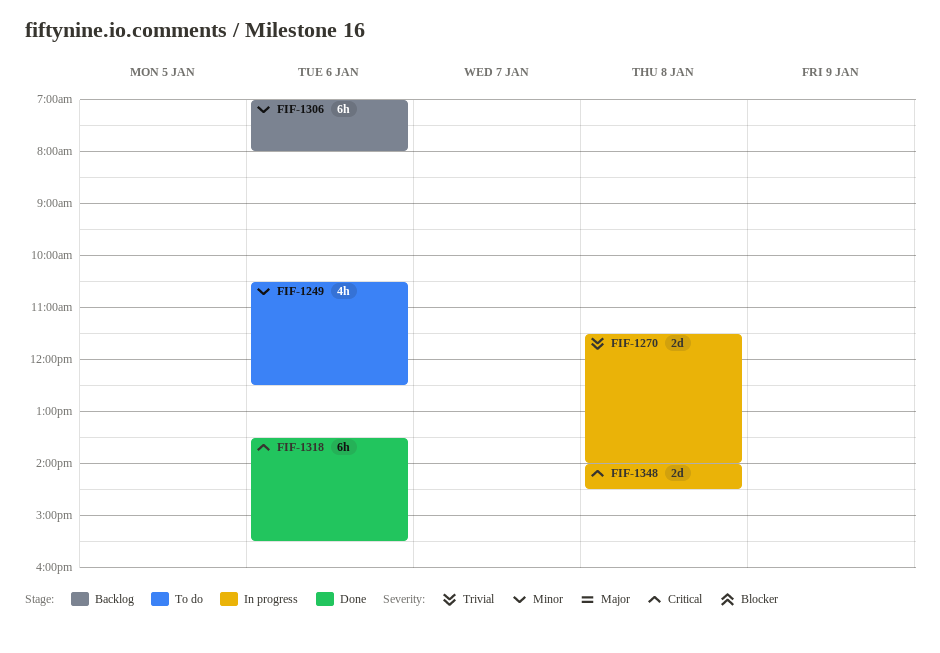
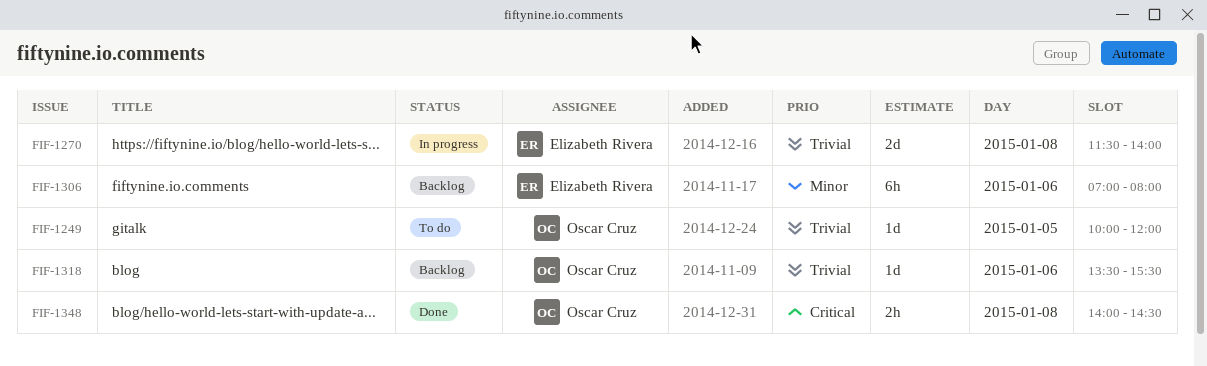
FIF-1249, priority: Minor -> Trivial
FIF-1249, estimate: 4h -> 1d
FIF-1249, day: Jan 6 -> Jan 5
FIF-1249, begins: 10:30 -> 10:00
FIF-1249, ends: 12:30 -> 12:00
FIF-1318, status: Done -> Backlog
FIF-1318, priority: Critical -> Trivial
FIF-1318, estimate: 6h -> 1d
FIF-1348, status: In progress -> Done
FIF-1348, estimate: 2d -> 2h

